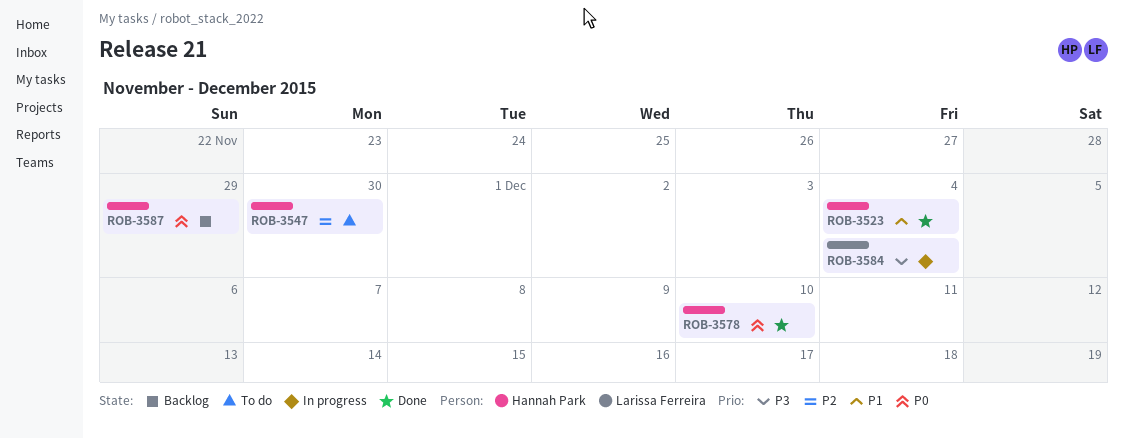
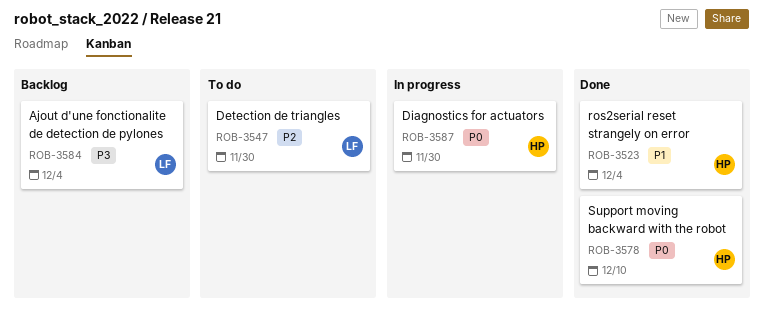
ROB-3547, owner: Hannah Park -> Larissa Ferreira
ROB-3584, status: In progress -> Backlog
ROB-3587, status: Backlog -> In progress
ROB-3587, due: Nov 29 -> Nov 30

